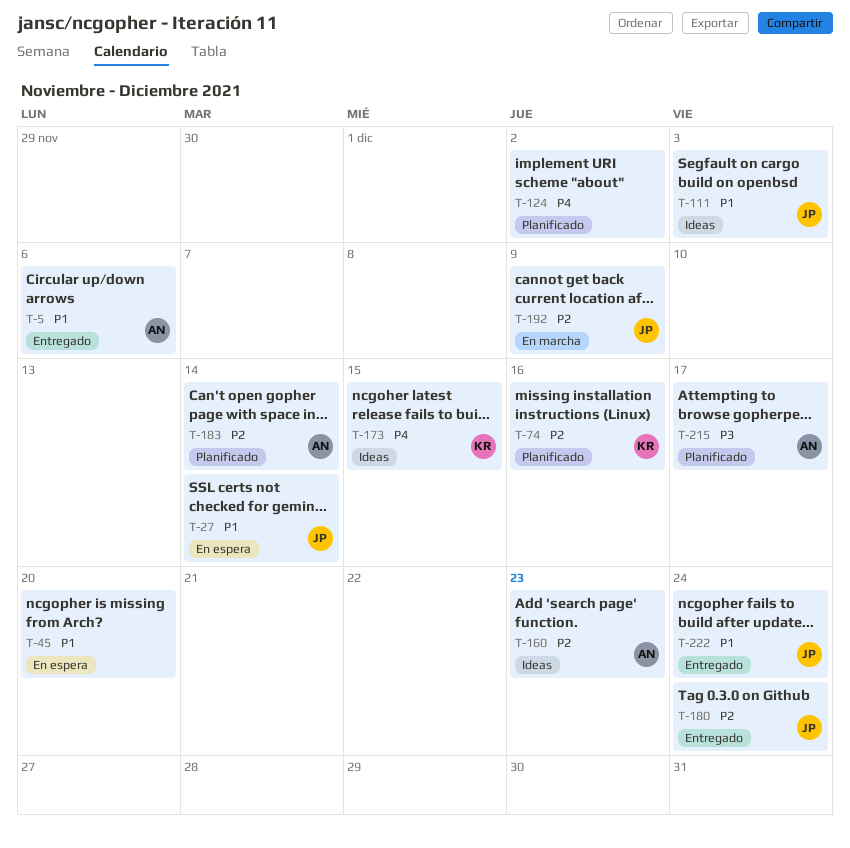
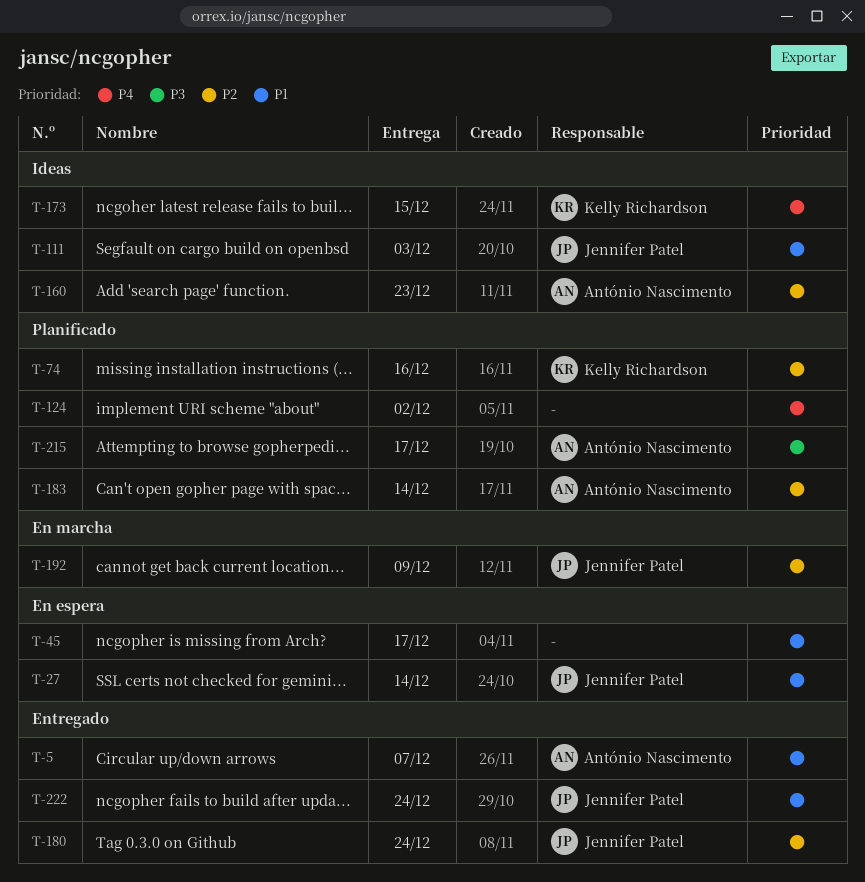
T-5, due: Dec 6 -> Dec 7
T-45, due: Dec 20 -> Dec 17

